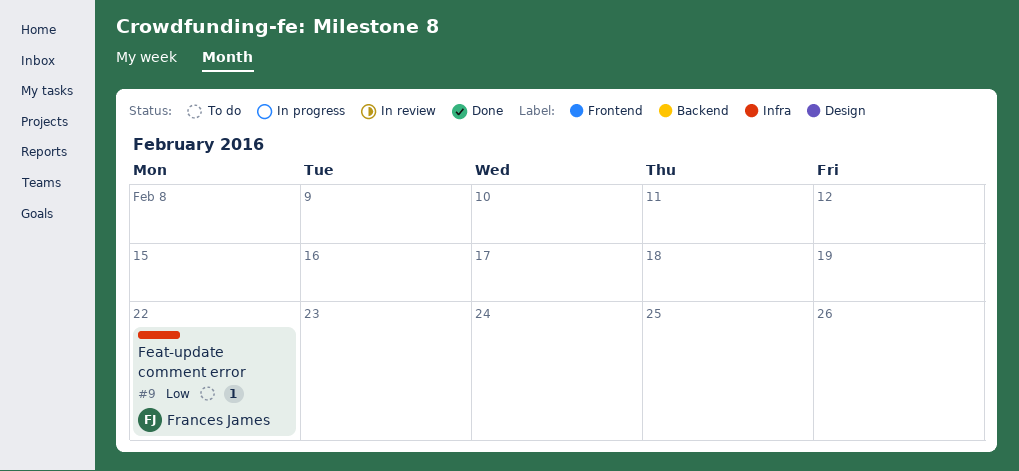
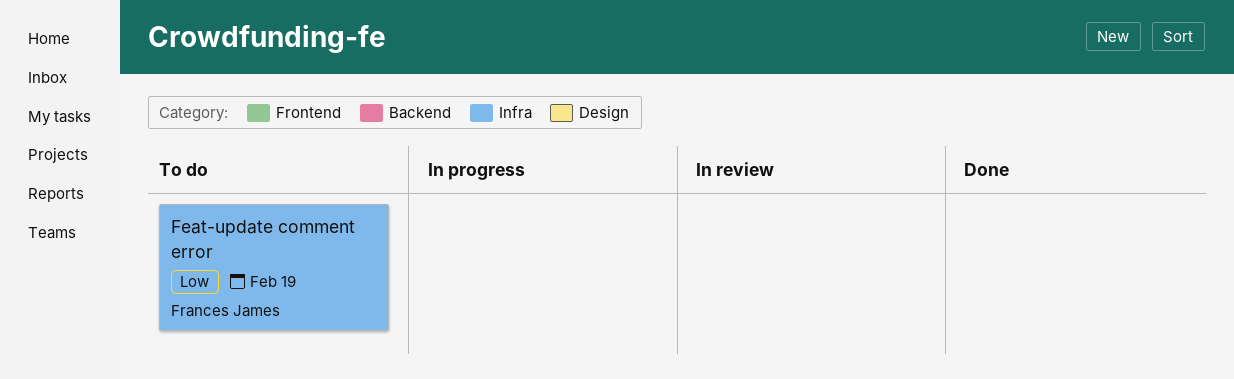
Feat-update comment error, due: Feb 22 -> Feb 19

